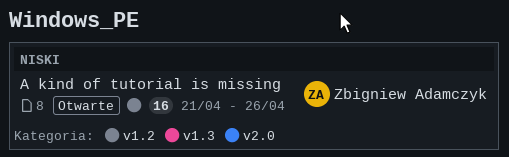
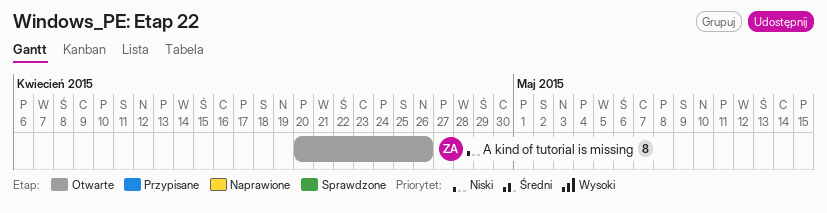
A kind of tutorial is missing, estimate: 16 -> 8
A kind of tutorial is missing, start: Apr 21 -> Apr 20

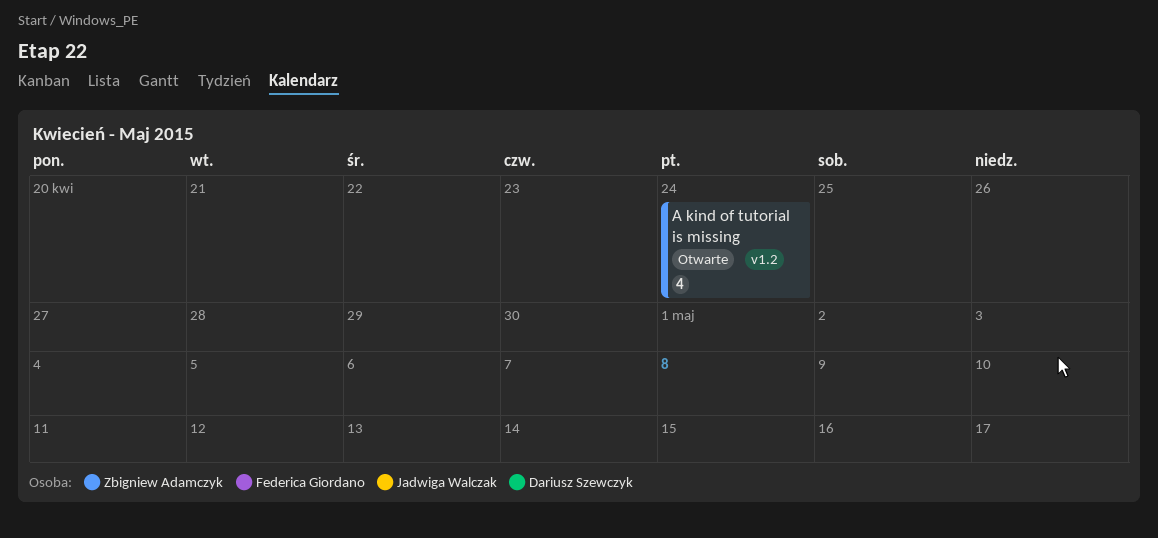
A kind of tutorial is missing, estimate: 8 -> 4
A kind of tutorial is missing, due: Apr 26 -> Apr 24

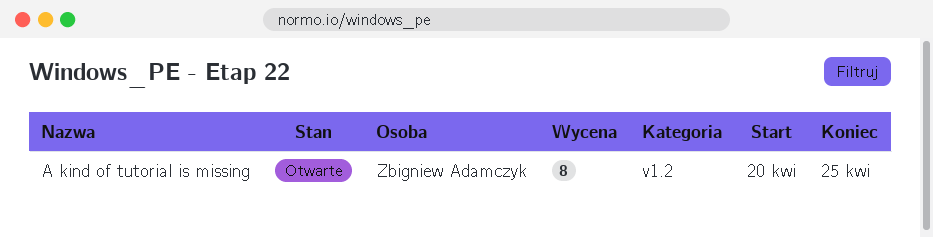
A kind of tutorial is missing, estimate: 4 -> 8
A kind of tutorial is missing, due: Apr 24 -> Apr 25

